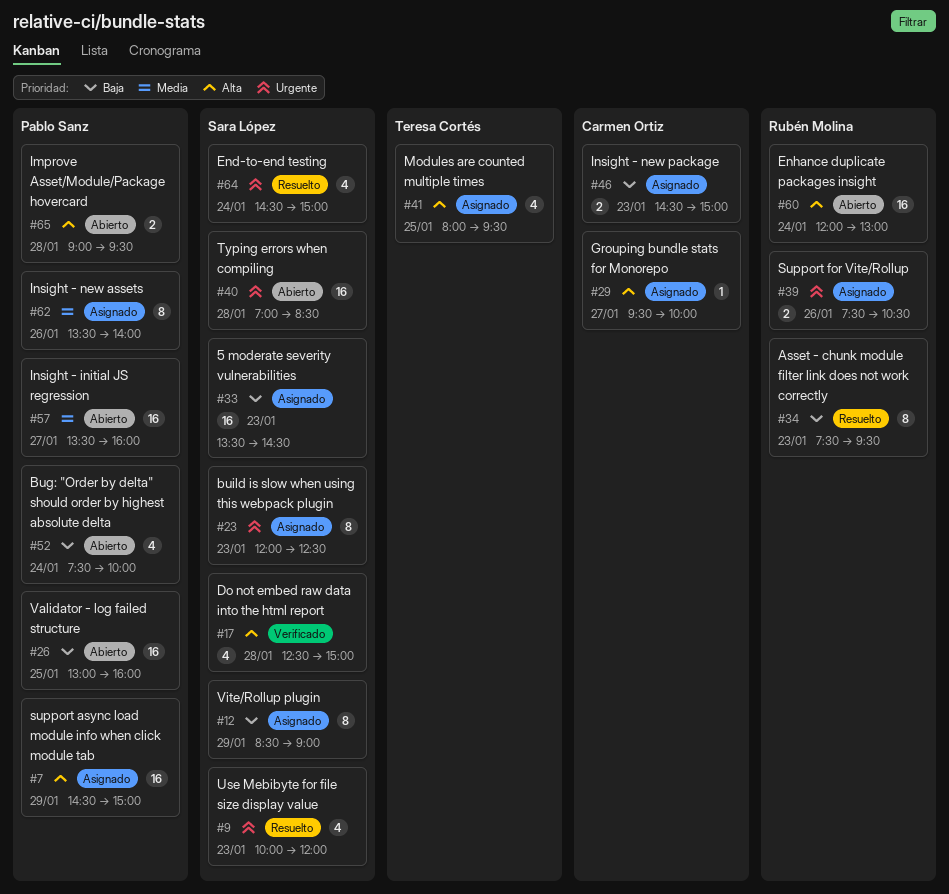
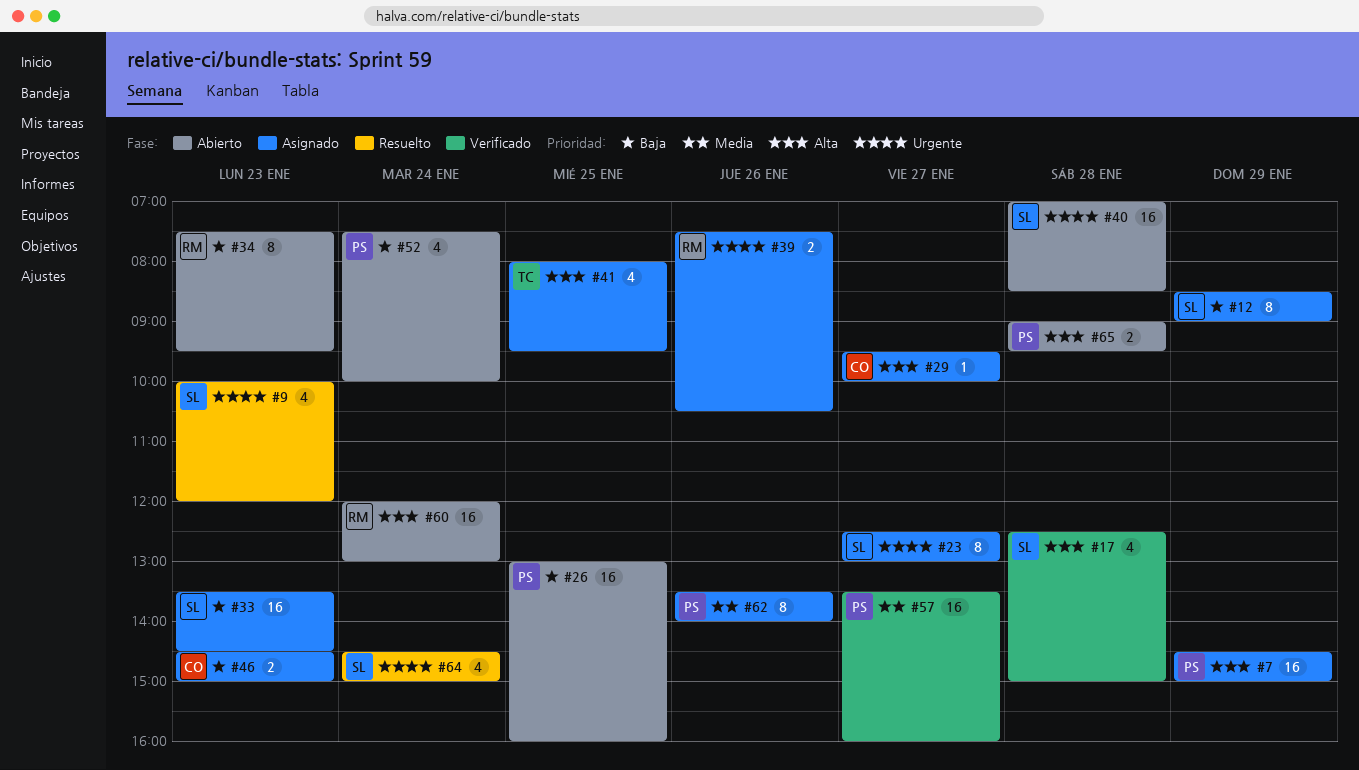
#23, day: Jan 23 -> Jan 27
#23, begins: 12:00 -> 12:30
#23, ends: 12:30 -> 13:00
#34, status: Resuelto -> Abierto
#57, status: Abierto -> Verificado

